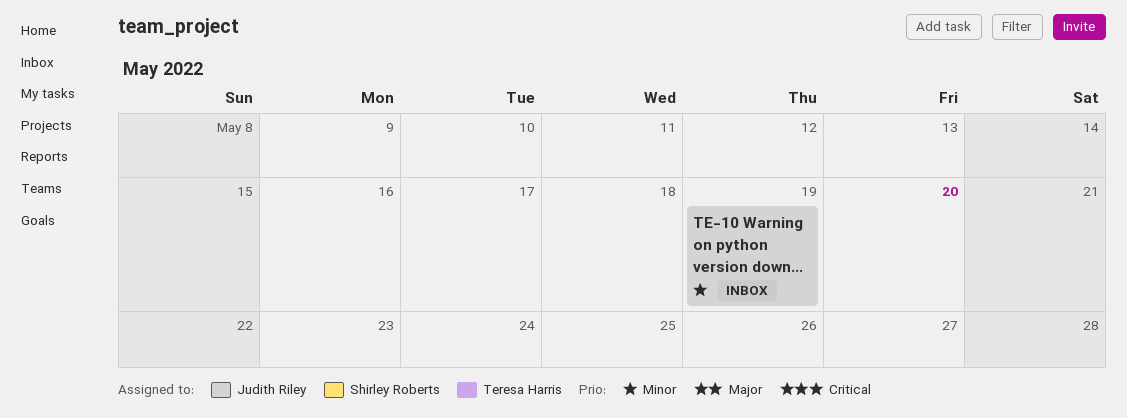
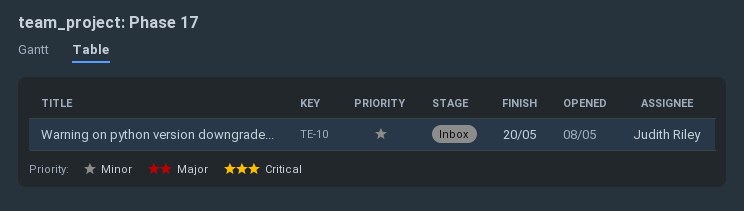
TE-10, due: May 19 -> May 20

